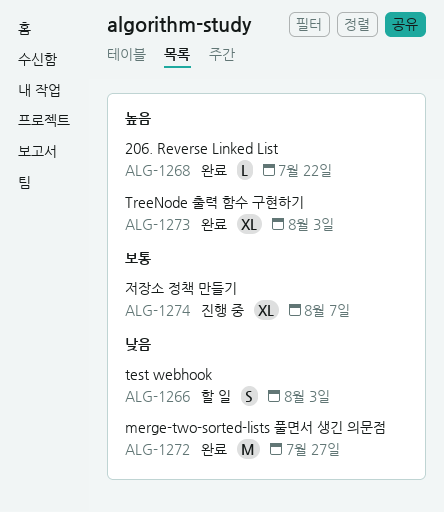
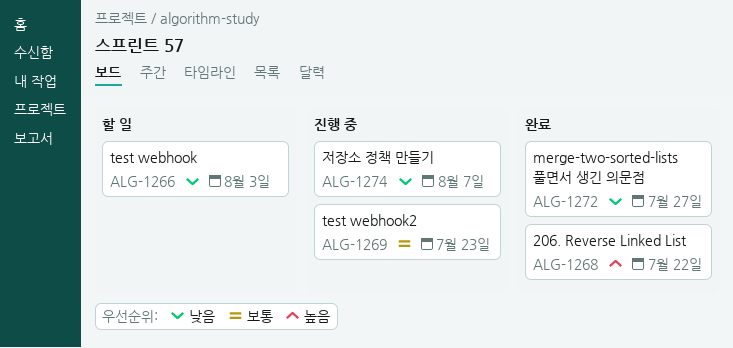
ALG-1269: none -> present
ALG-1273: present -> none
ALG-1274, priority: 보통 -> 낮음

